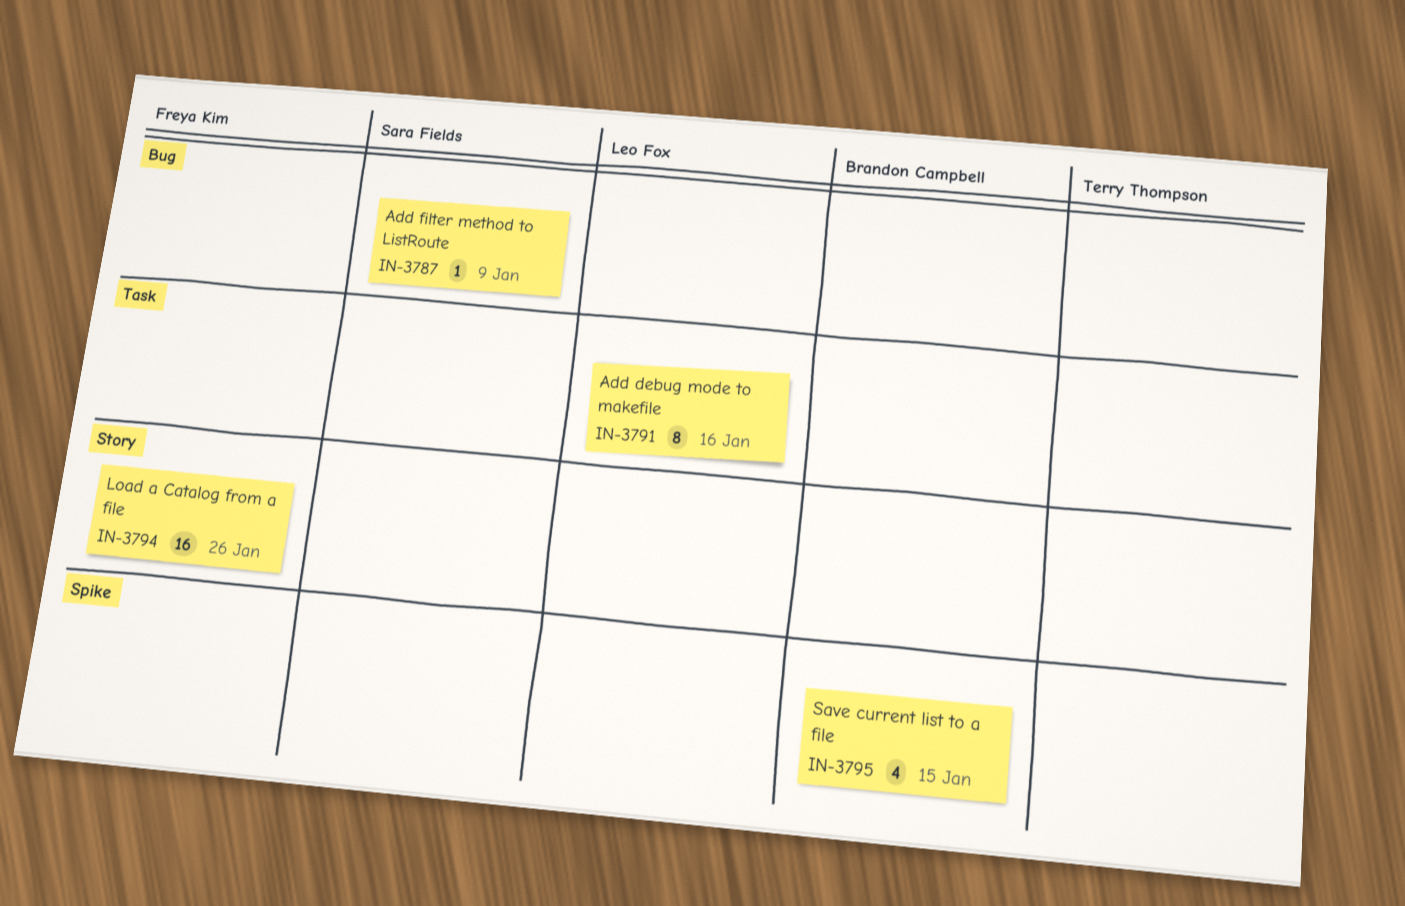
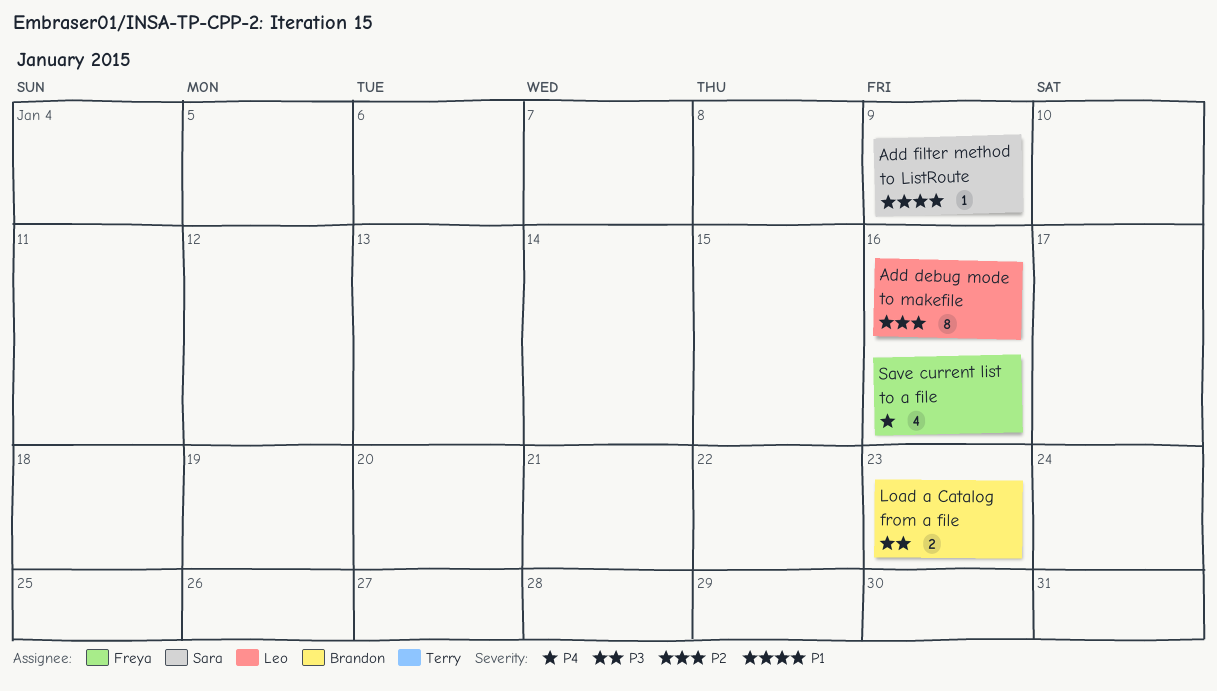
Load a Catalog from a file, owner: Freya Kim -> Brandon Campbell
Load a Catalog from a file, estimate: 16 -> 2
Load a Catalog from a file, due: Jan 26 -> Jan 23
Save current list to a file, owner: Brandon Campbell -> Freya Kim
Save current list to a file, due: Jan 15 -> Jan 16

